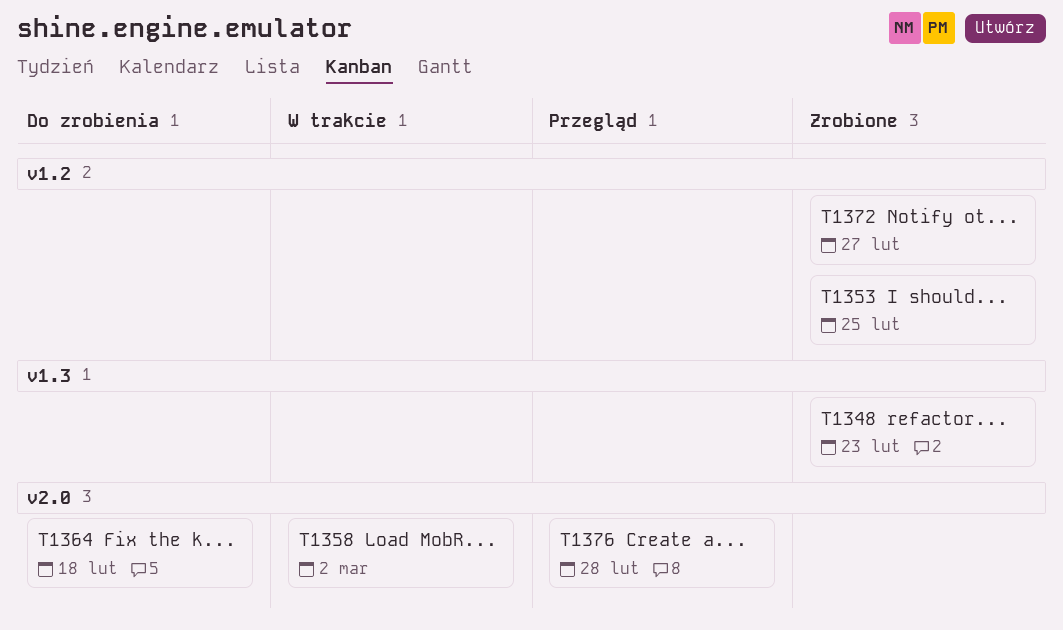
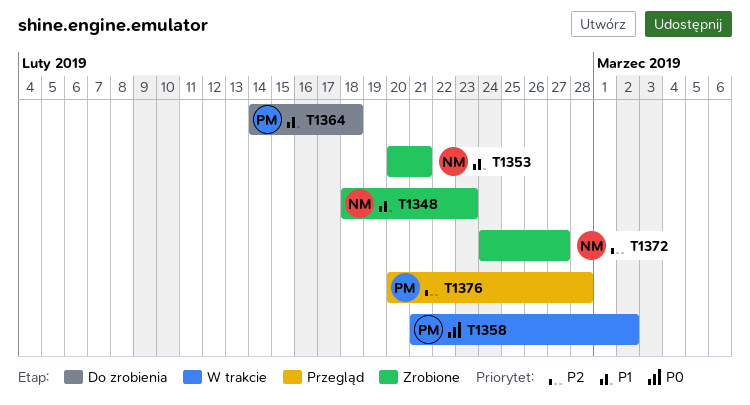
T1353, due: Feb 25 -> Feb 21

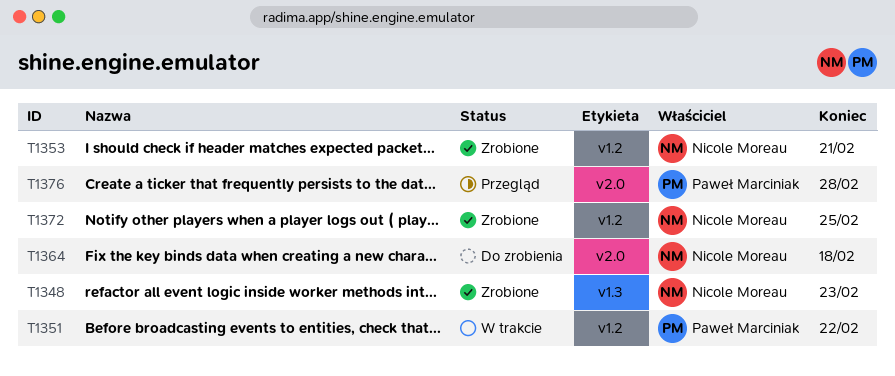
T1351: none -> present
T1358: present -> none
T1364, owner: Paweł Marciniak -> Nicole Moreau
T1372, due: Feb 27 -> Feb 25

